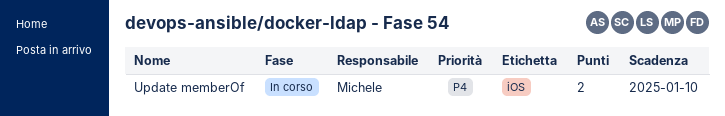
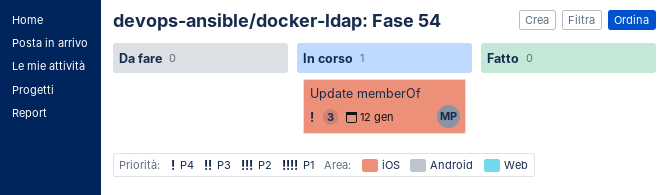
Update memberOf, estimate: 2 -> 3
Update memberOf, due: Jan 10 -> Jan 12

